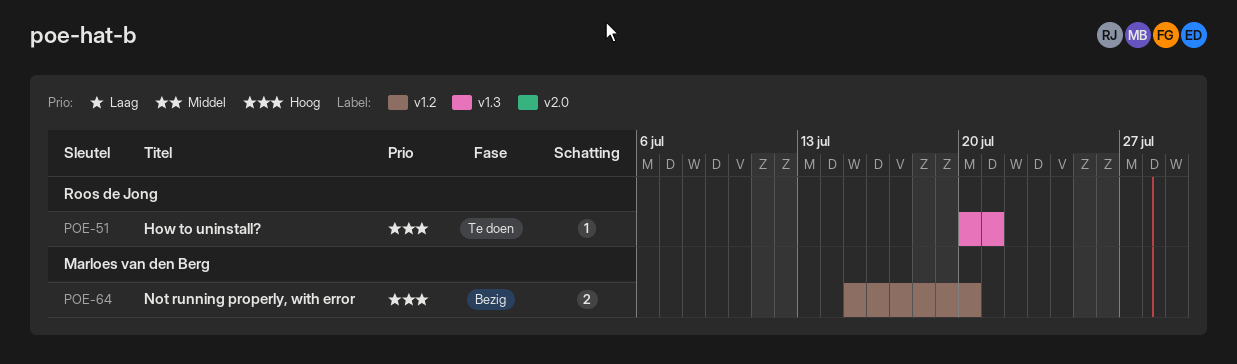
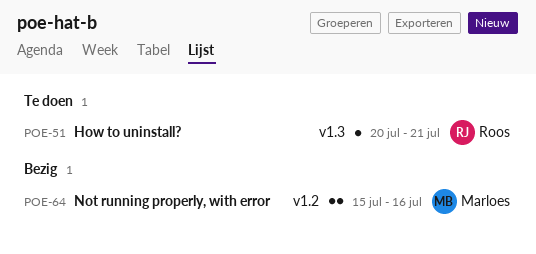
POE-64, due: Jul 20 -> Jul 16

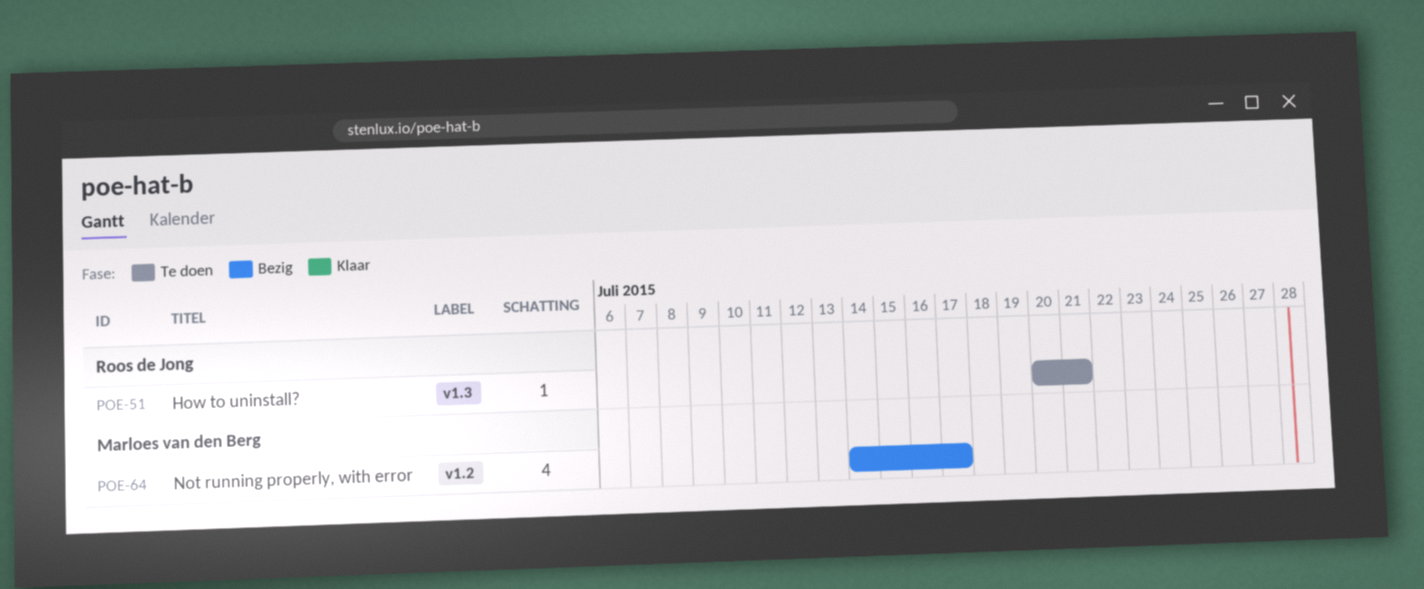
POE-64, estimate: 2 -> 4
POE-64, start: Jul 15 -> Jul 14
POE-64, due: Jul 16 -> Jul 17

